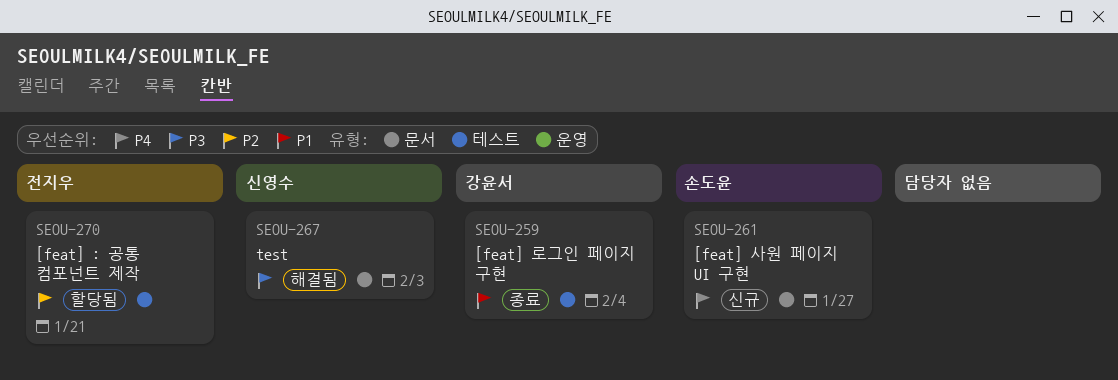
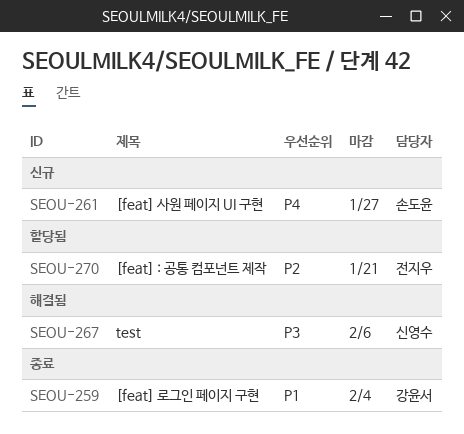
SEOU-267, due: Feb 3 -> Feb 6

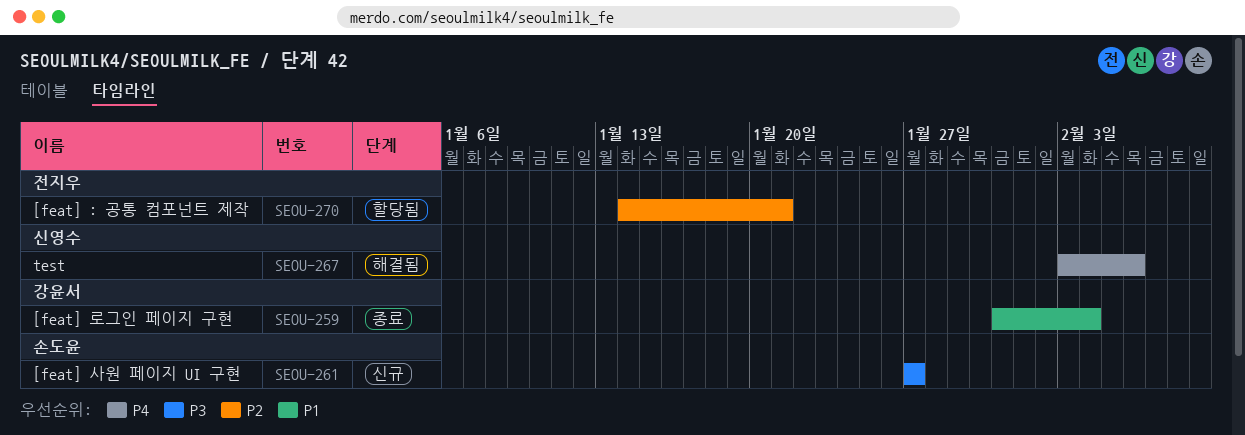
SEOU-261, priority: P4 -> P3
SEOU-267, priority: P3 -> P4

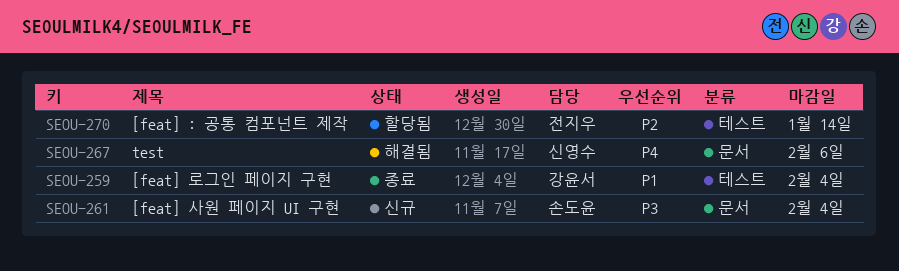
SEOU-261, due: Jan 27 -> Feb 4
SEOU-270, due: Jan 21 -> Jan 14

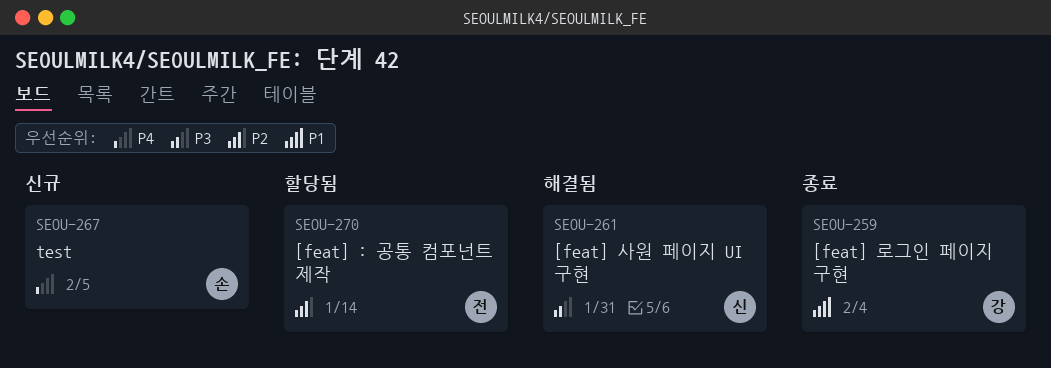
SEOU-261, status: 신규 -> 해결됨
SEOU-261, owner: 손도윤 -> 신영수
SEOU-261, due: Feb 4 -> Jan 31
SEOU-267, status: 해결됨 -> 신규
SEOU-267, owner: 신영수 -> 손도윤
SEOU-267, due: Feb 6 -> Feb 5

